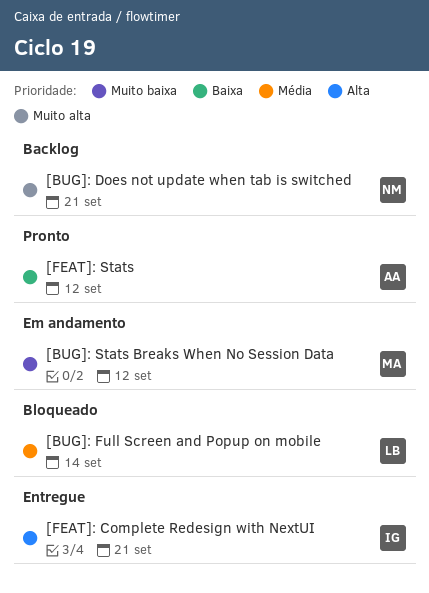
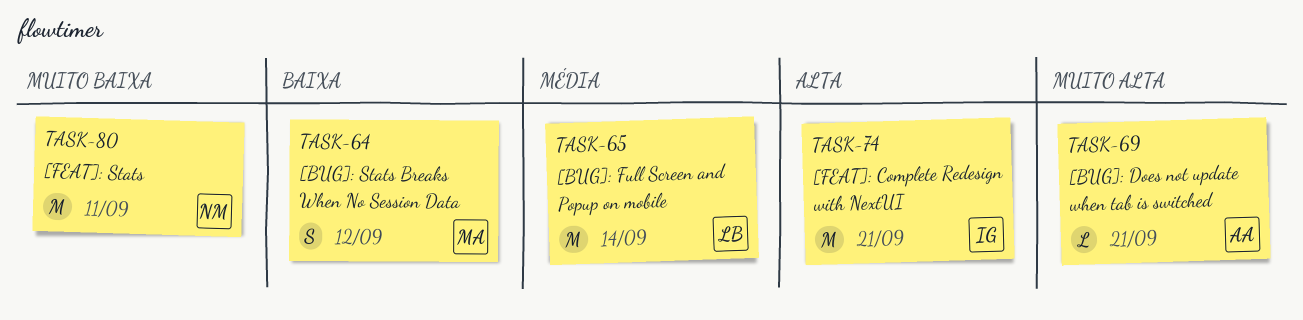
[BUG]: Does not update when tab is switched, owner: NM -> AA
[BUG]: Stats Breaks When No Session Data, priority: Muito baixa -> Baixa
[FEAT]: Stats, owner: AA -> NM
[FEAT]: Stats, priority: Baixa -> Muito baixa
[FEAT]: Stats, due: Sep 12 -> Sep 11

